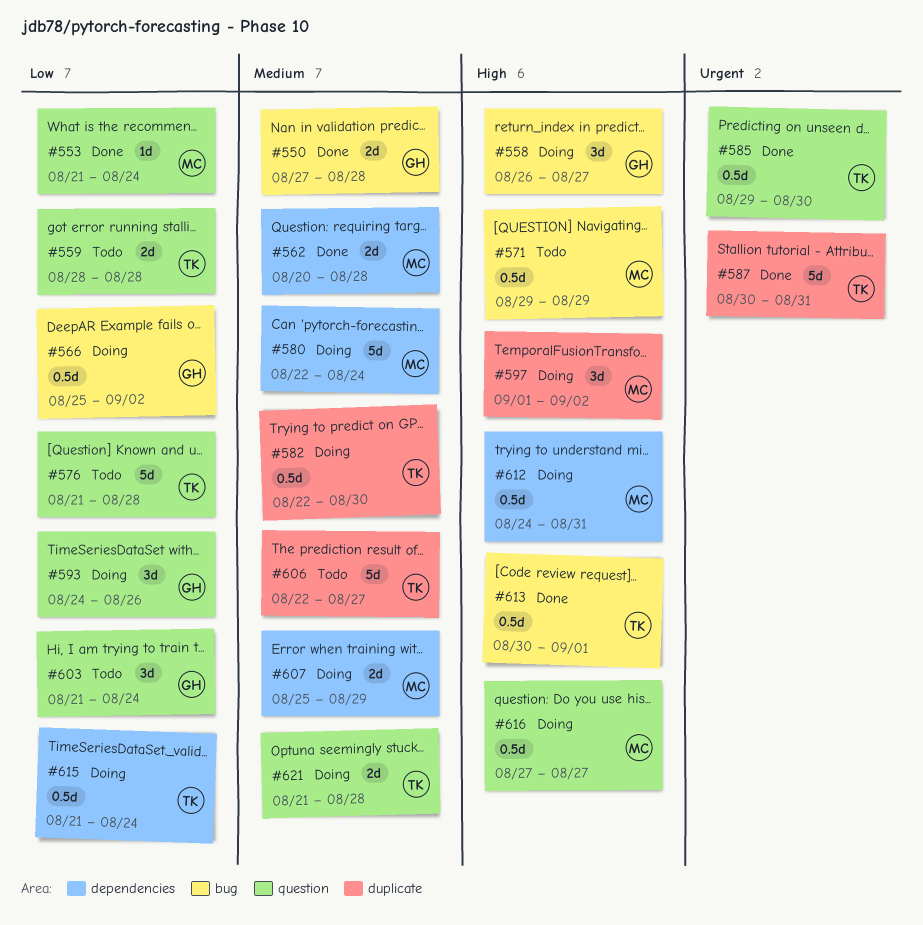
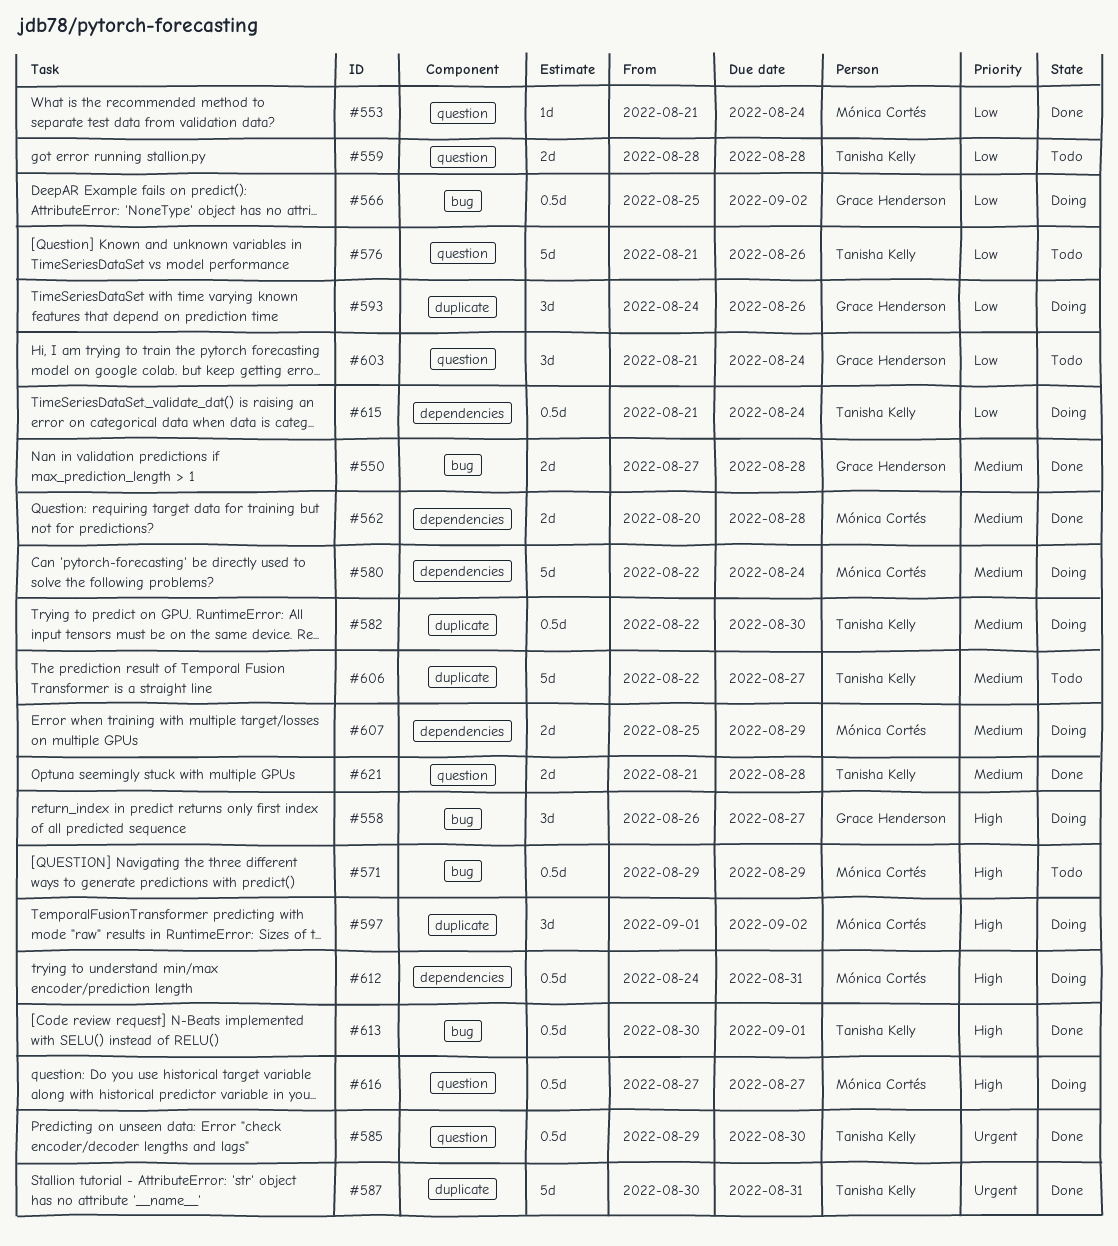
#576, due: Aug 28 -> Aug 26
#593, label: question -> duplicate
#621, status: Doing -> Done

